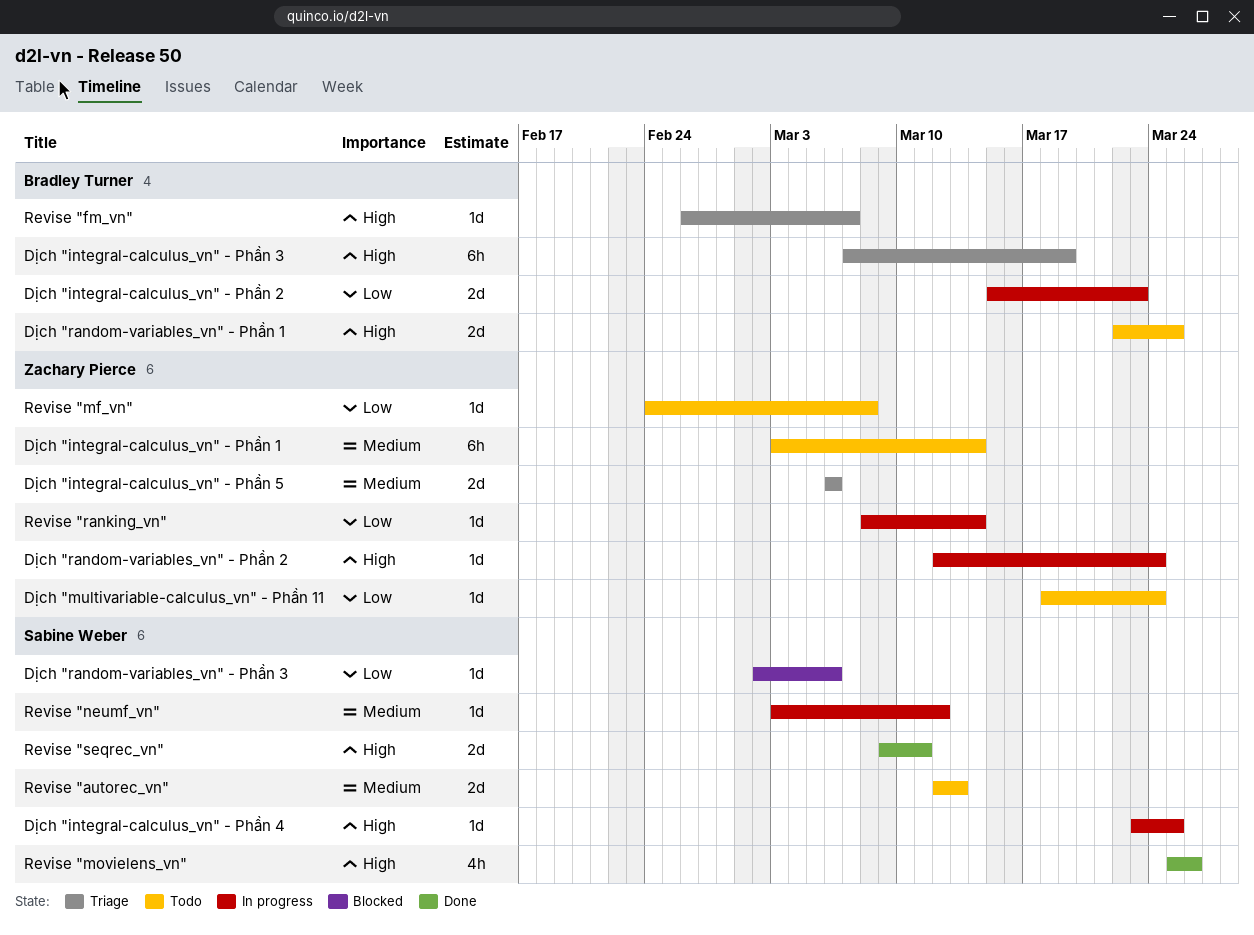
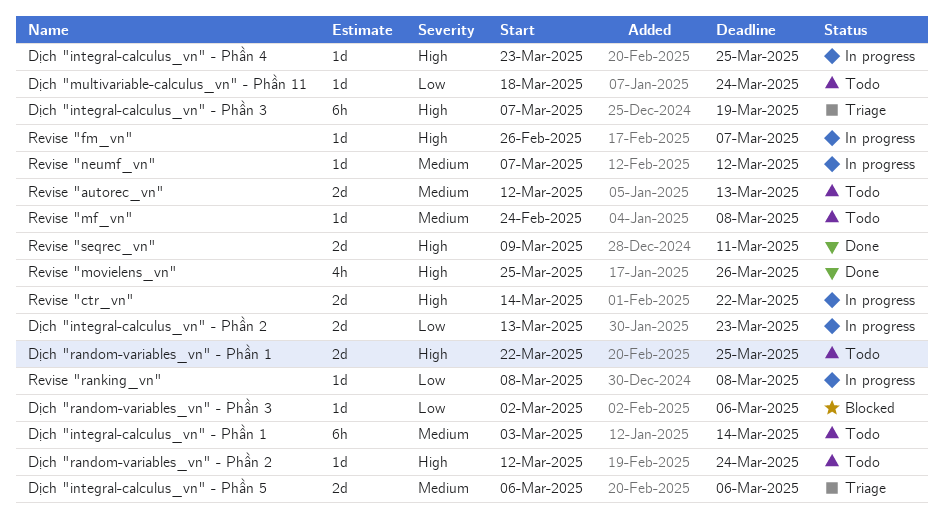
Dịch "integral-calculus_vn" - Phần 2, start: Mar 15 -> Mar 13
Dịch "random-variables_vn" - Phần 2, status: In progress -> Todo
Revise "ctr_vn": none -> present
Revise "fm_vn", status: Triage -> In progress
Revise "mf_vn", priority: Low -> Medium
Revise "neumf_vn", start: Mar 3 -> Mar 7
Revise "ranking_vn", due: Mar 14 -> Mar 8

